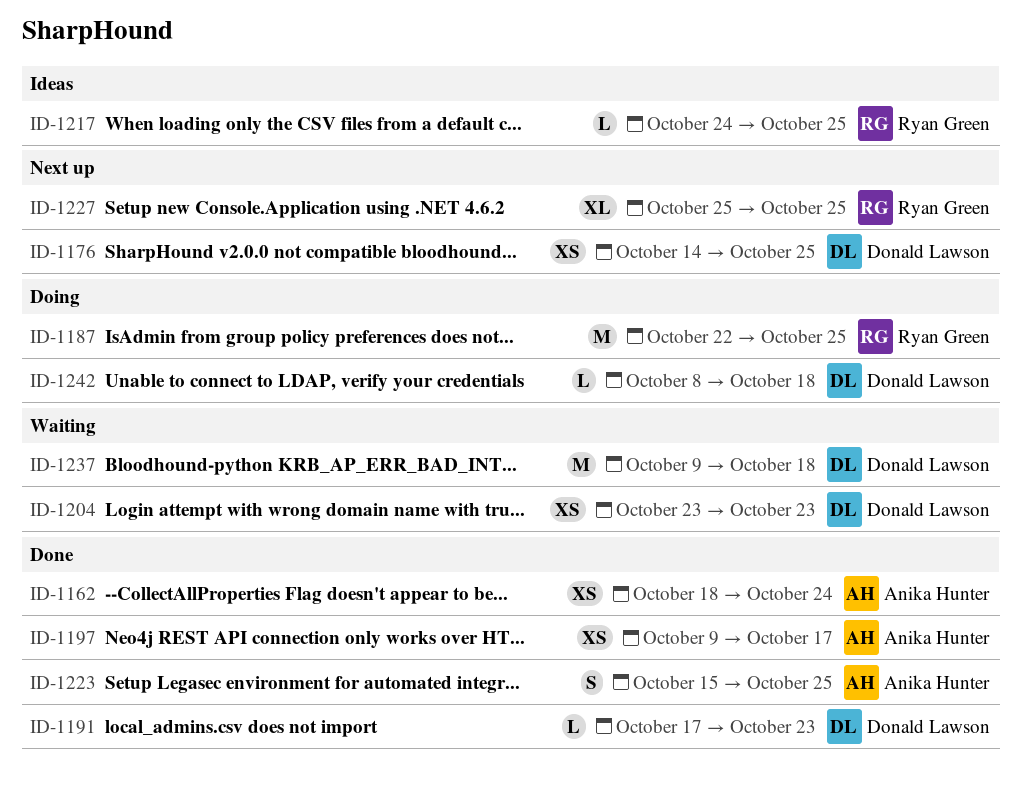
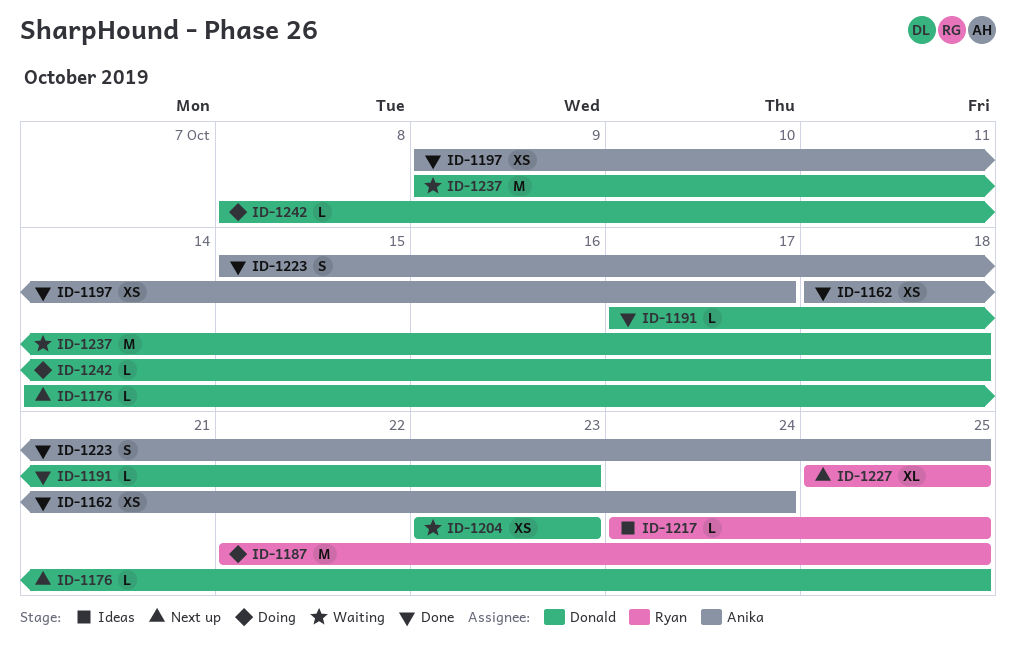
ID-1176, estimate: XS -> L

